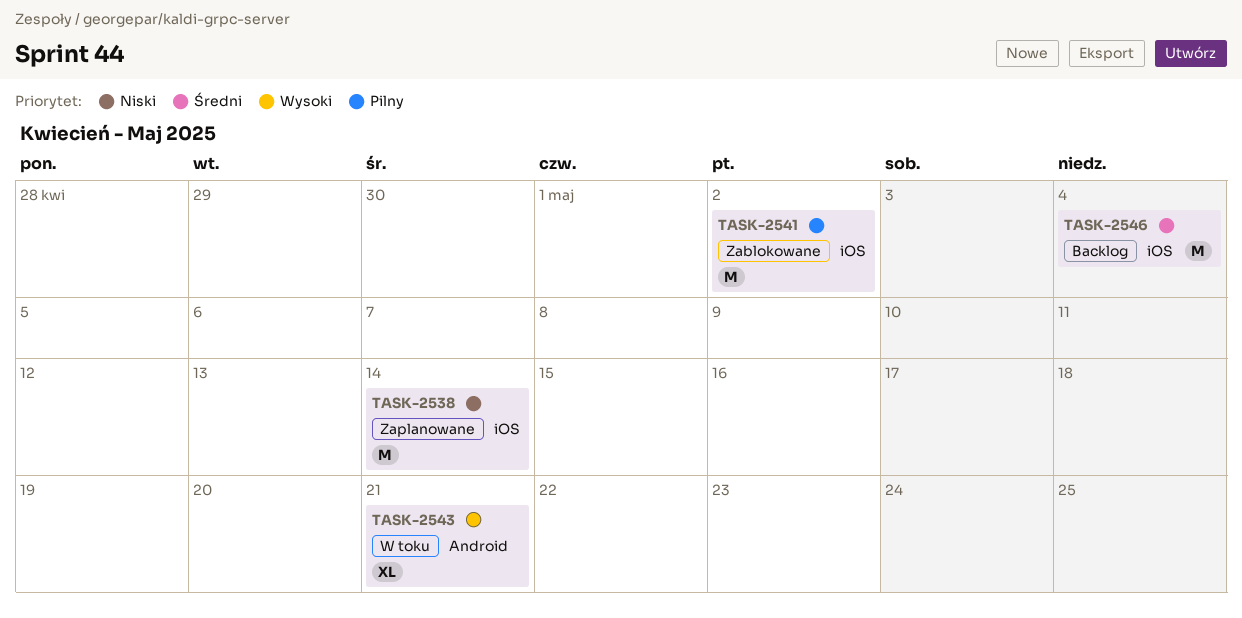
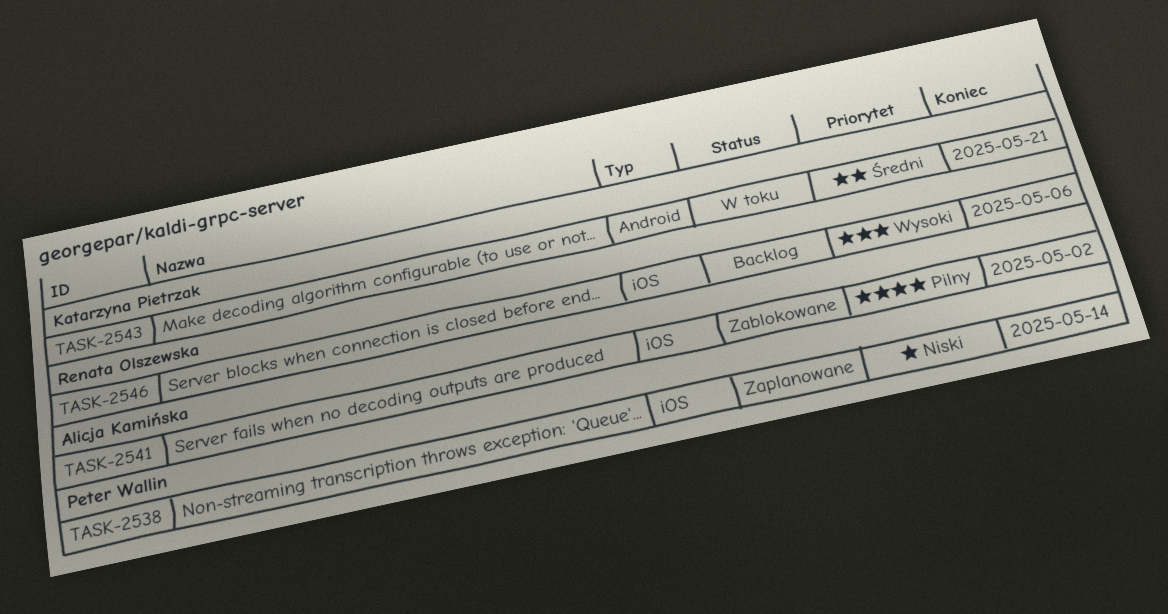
TASK-2543, priority: Wysoki -> Średni
TASK-2546, priority: Średni -> Wysoki
TASK-2546, due: May 4 -> May 6

